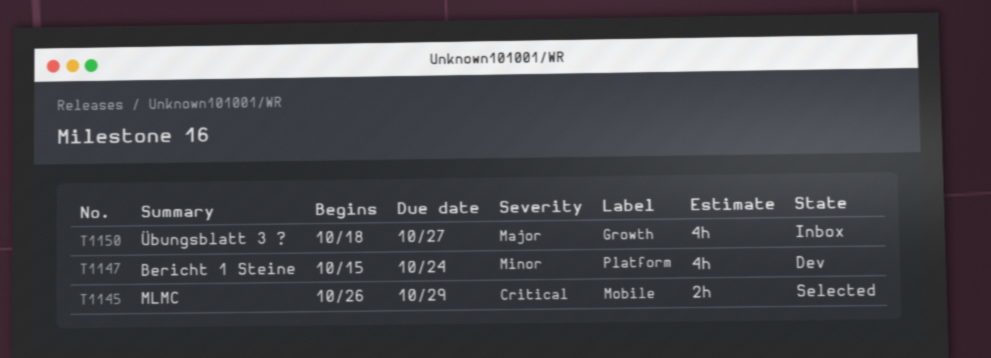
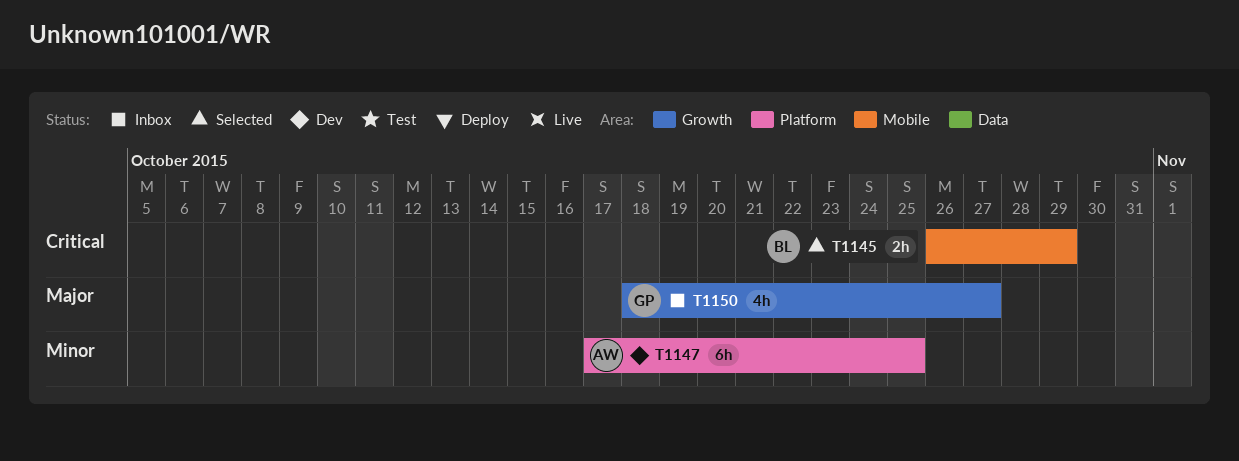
T1147, estimate: 4h -> 6h
T1147, start: Oct 15 -> Oct 17
T1147, due: Oct 24 -> Oct 25

